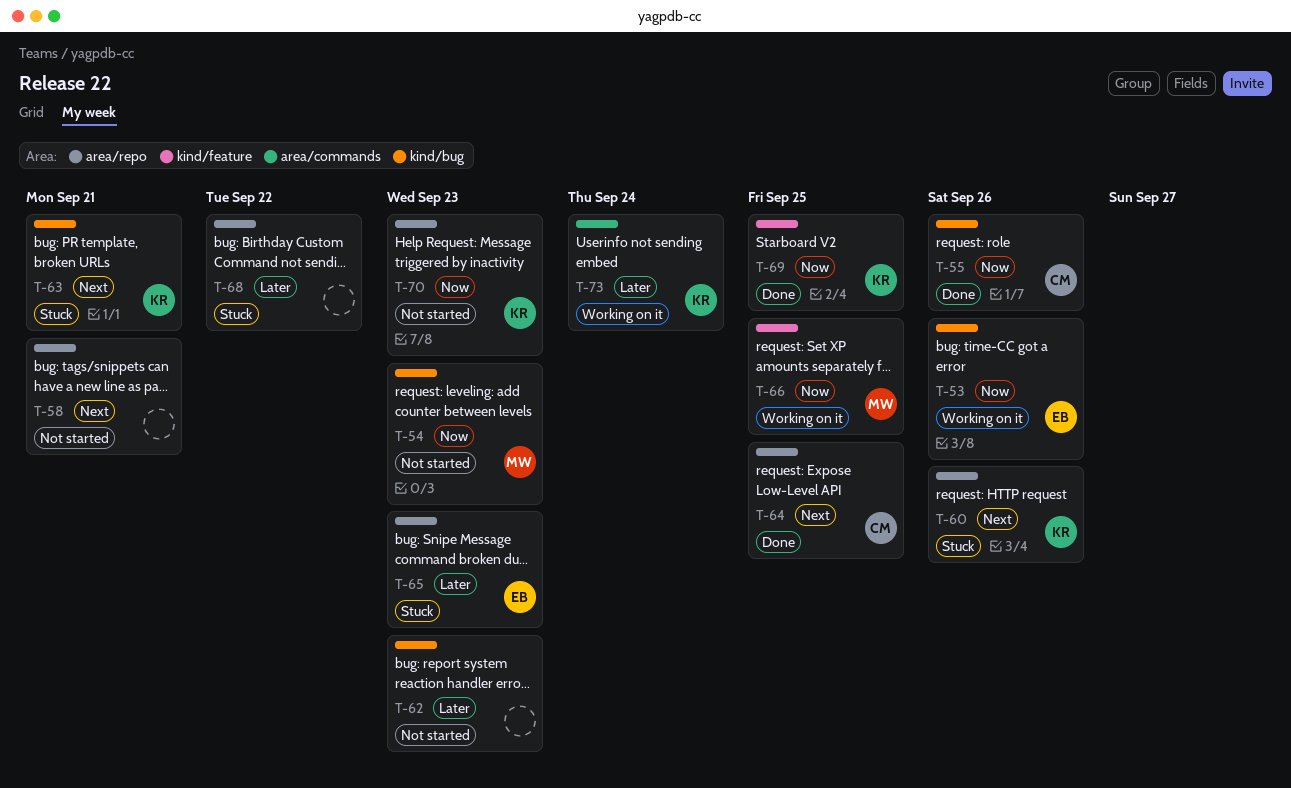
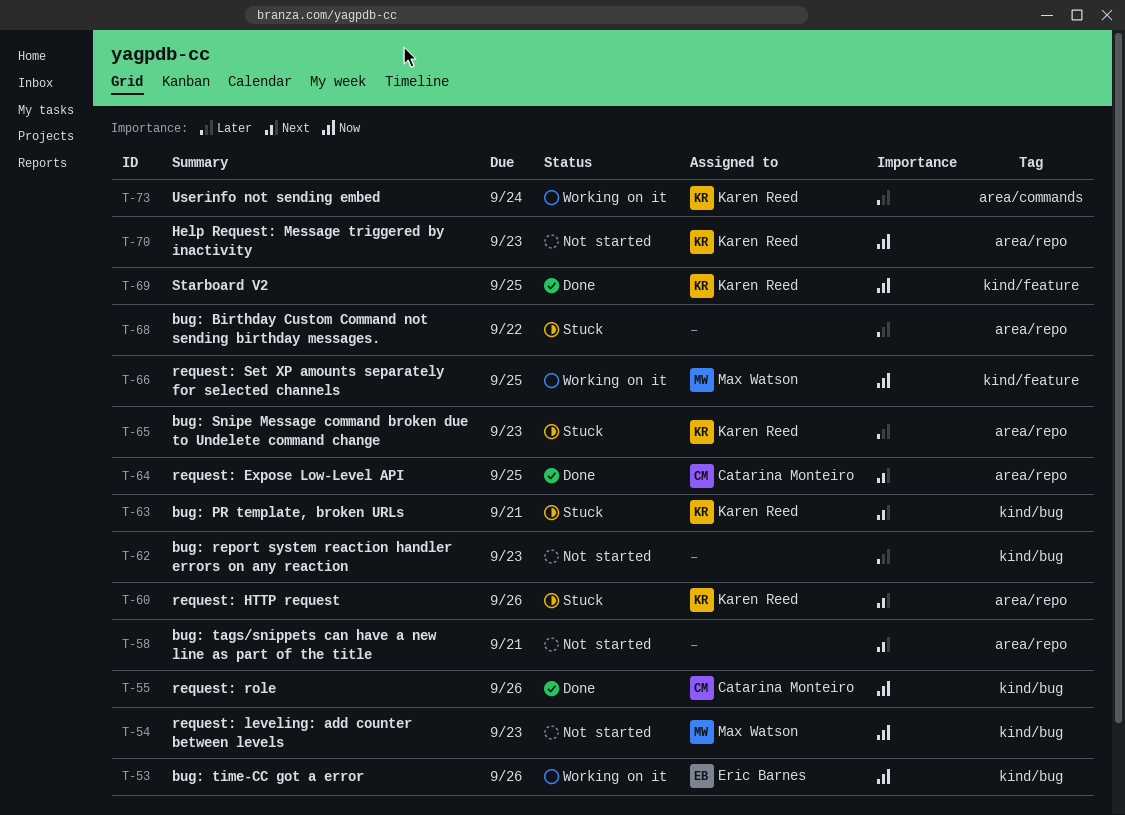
T-65, owner: Eric Barnes -> Karen Reed

